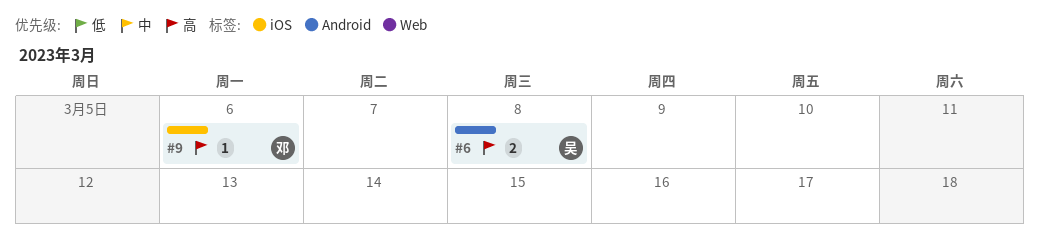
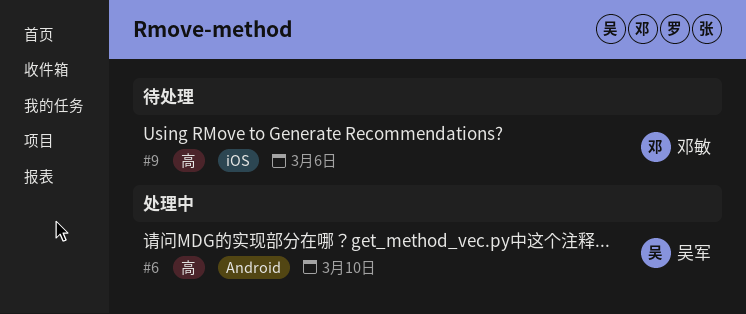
#6, due: Mar 8 -> Mar 10

